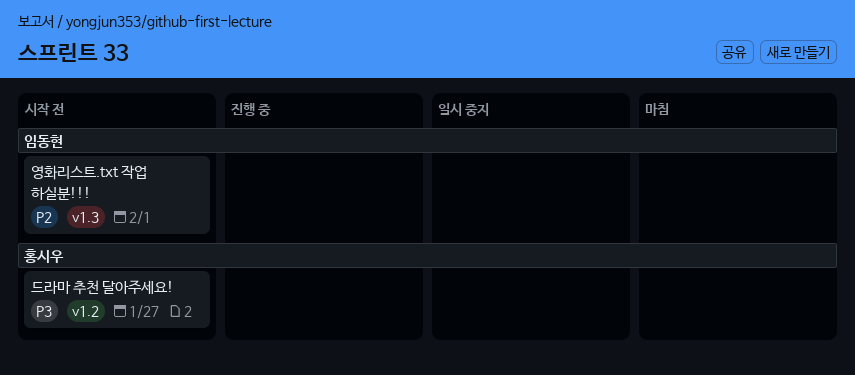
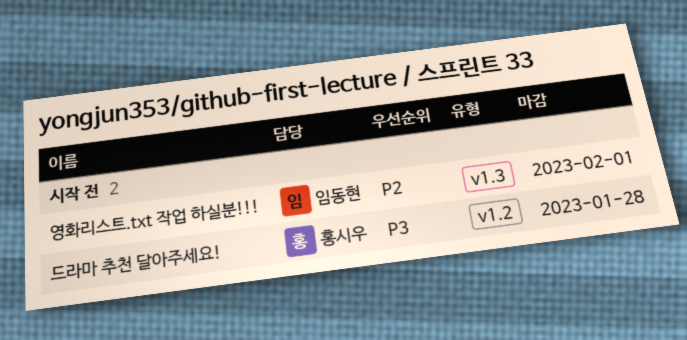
드라마 추천 달아주세요!, due: Jan 27 -> Jan 28

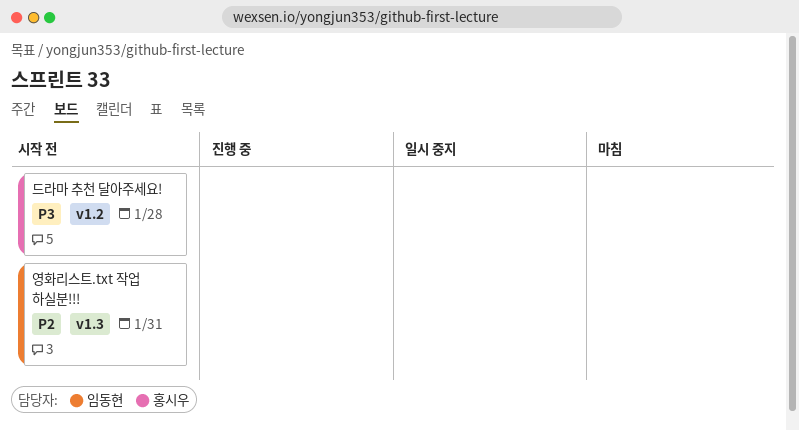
영화리스트.txt 작업 하실분!!!, due: Feb 1 -> Jan 31

